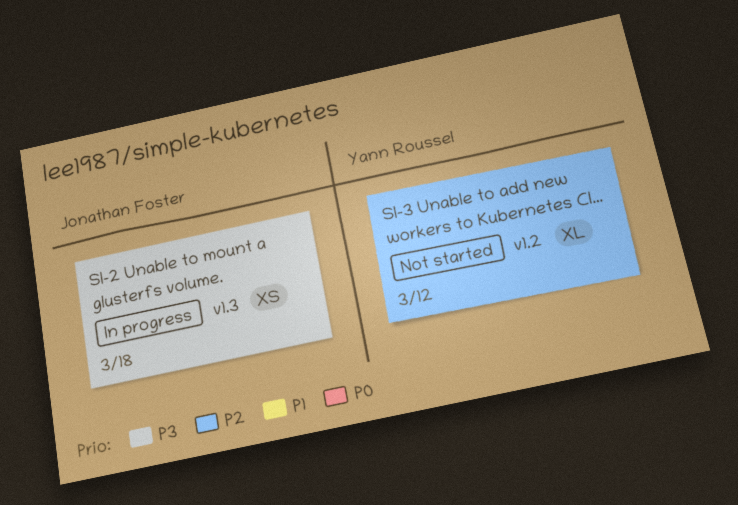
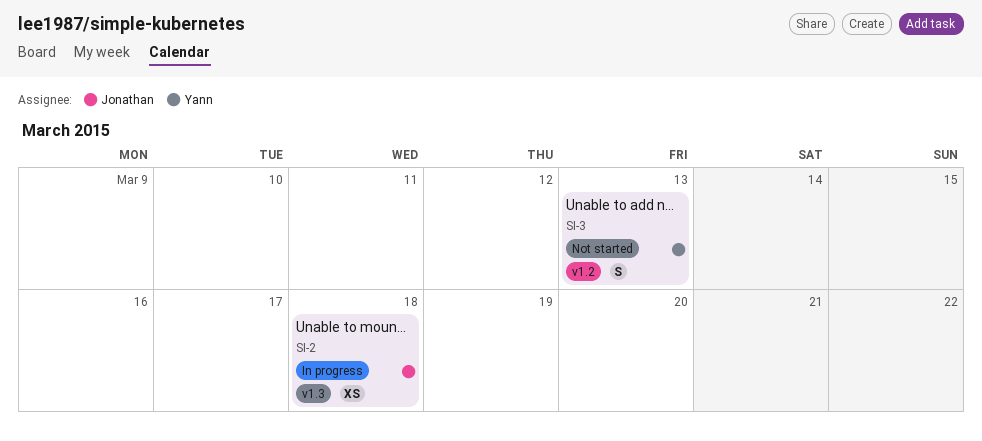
SI-3, estimate: XL -> S
SI-3, due: Mar 12 -> Mar 13

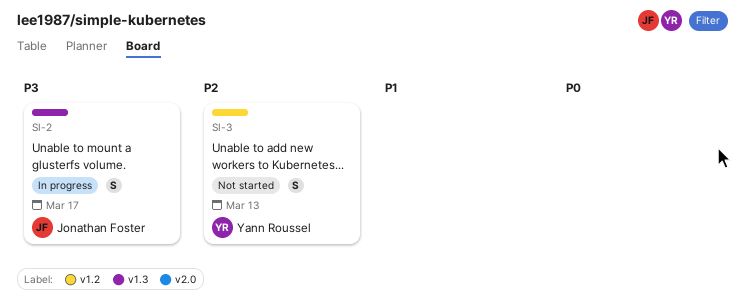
SI-2, estimate: XS -> S
SI-2, due: Mar 18 -> Mar 17

